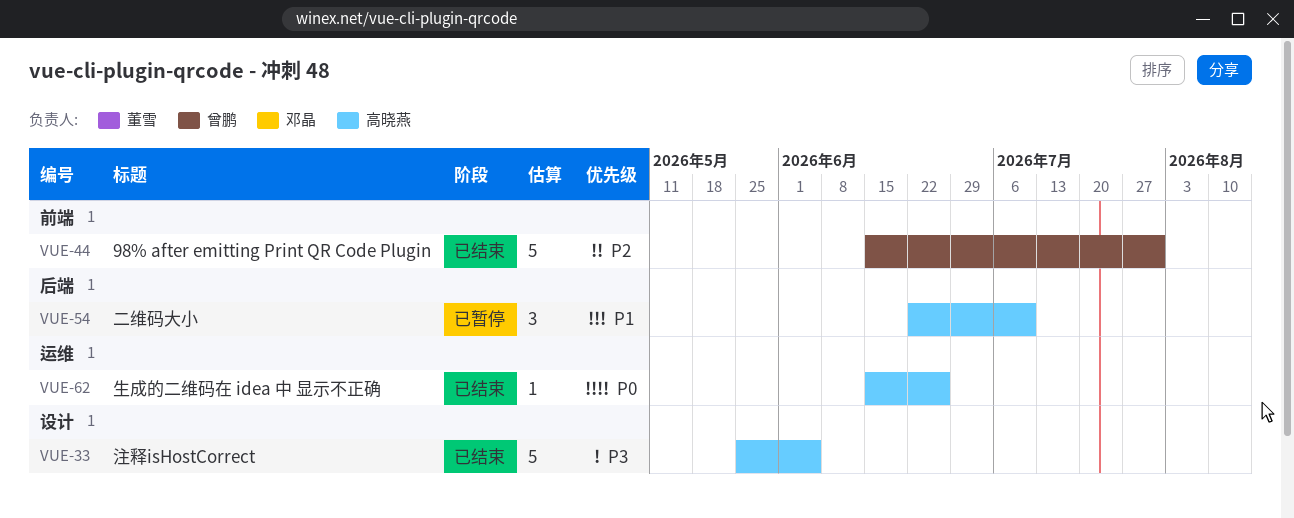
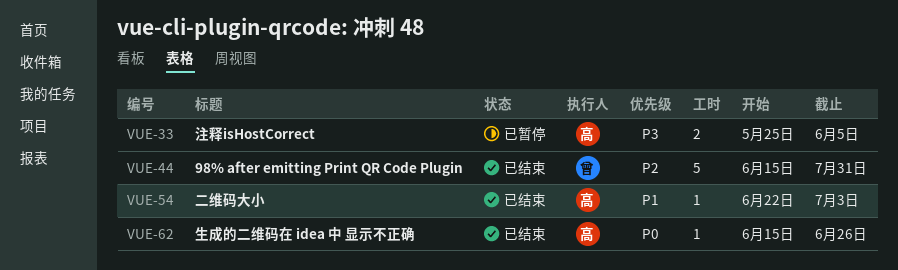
VUE-33, status: 已结束 -> 已暂停
VUE-33, estimate: 5 -> 2
VUE-54, status: 已暂停 -> 已结束
VUE-54, estimate: 3 -> 1
VUE-54, due: Jul 10 -> Jul 3

